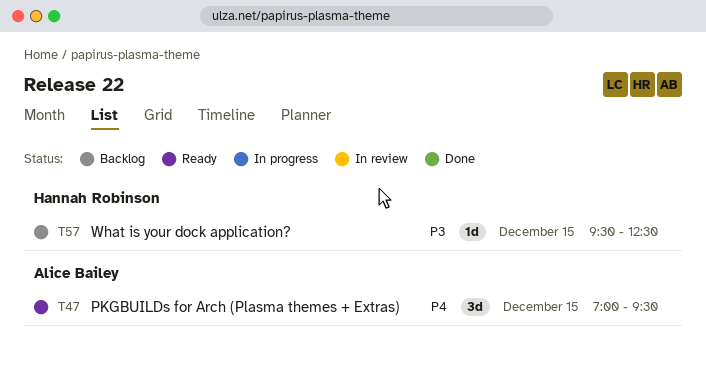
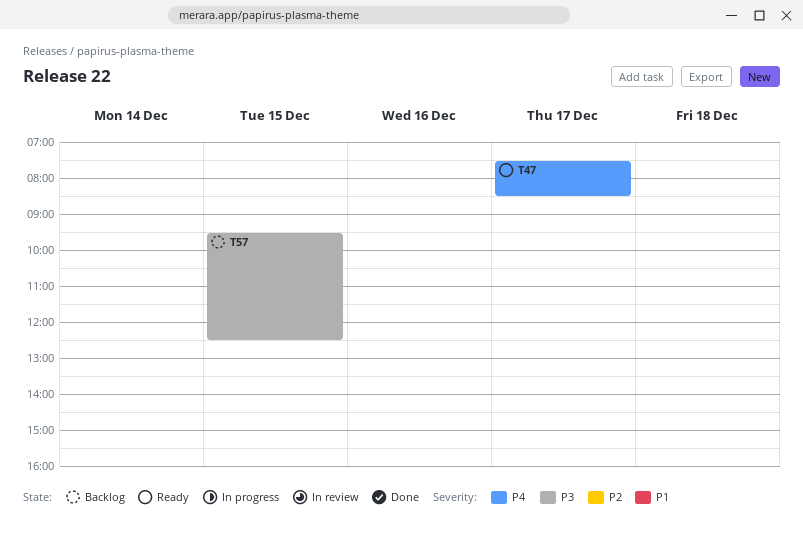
T47, day: Dec 15 -> Dec 17
T47, begins: 07:00 -> 07:30
T47, ends: 09:30 -> 08:30

